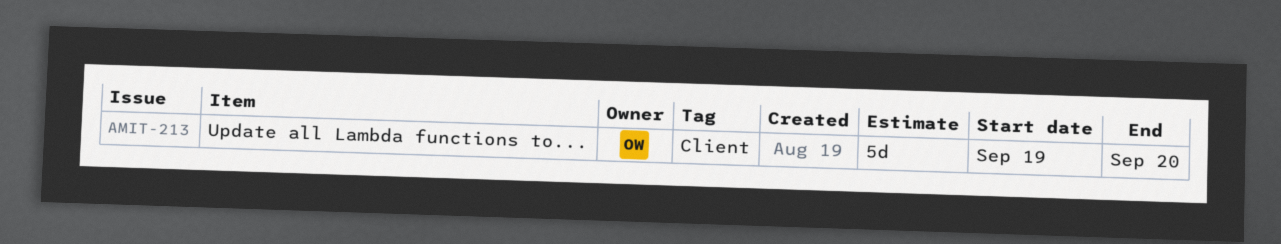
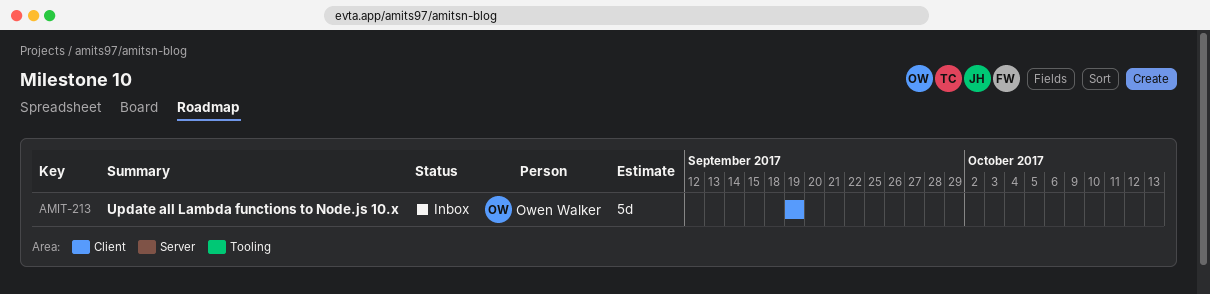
AMIT-213, due: Sep 20 -> Sep 19

